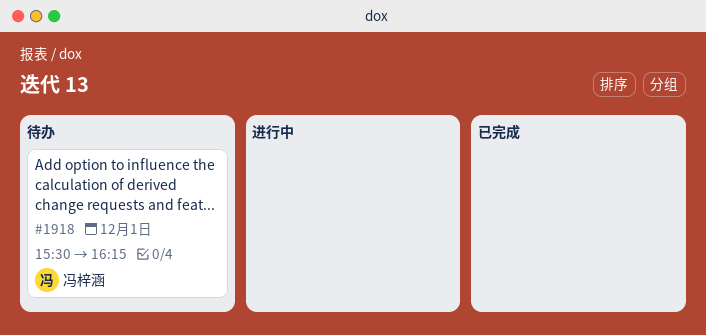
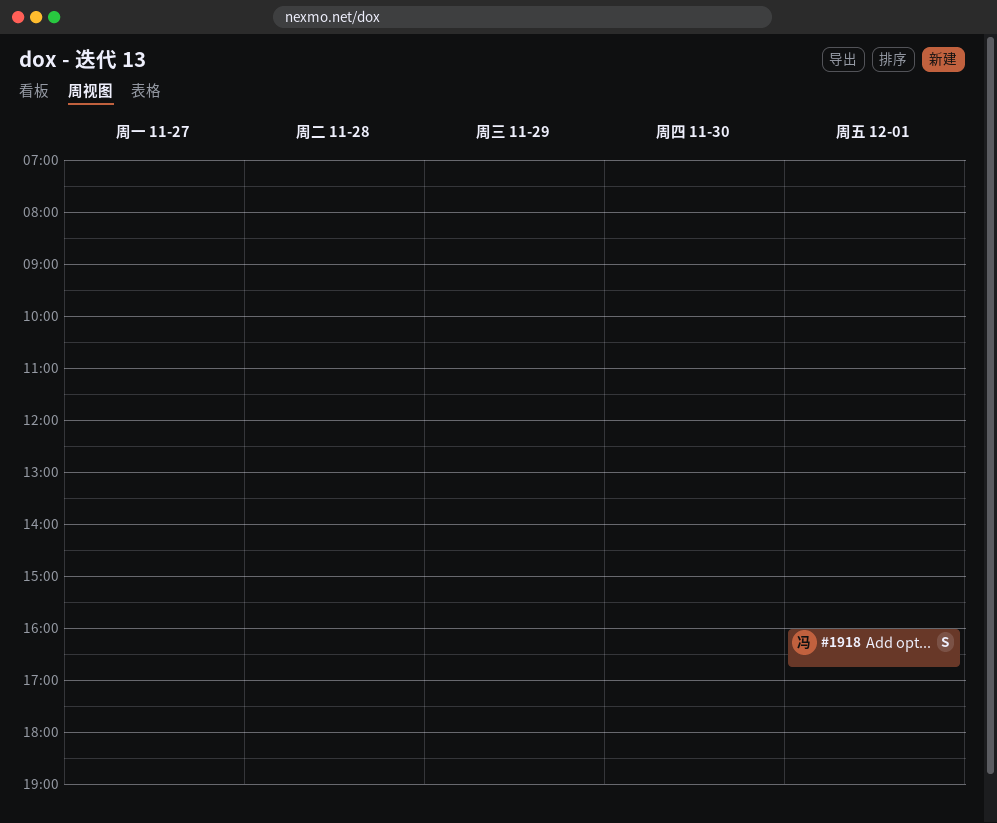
#1918, begins: 15:30 -> 16:00
#1918, ends: 16:15 -> 16:45

